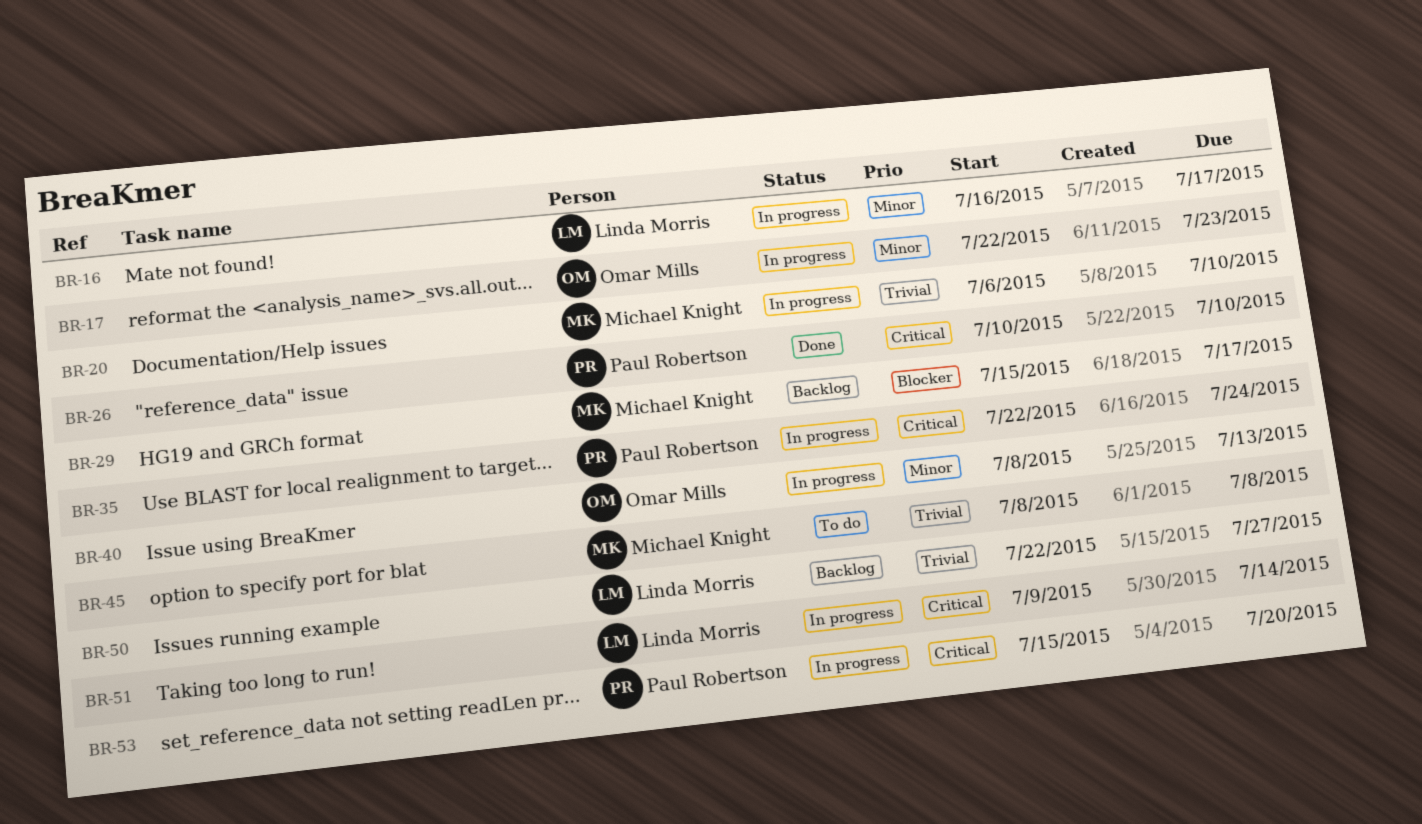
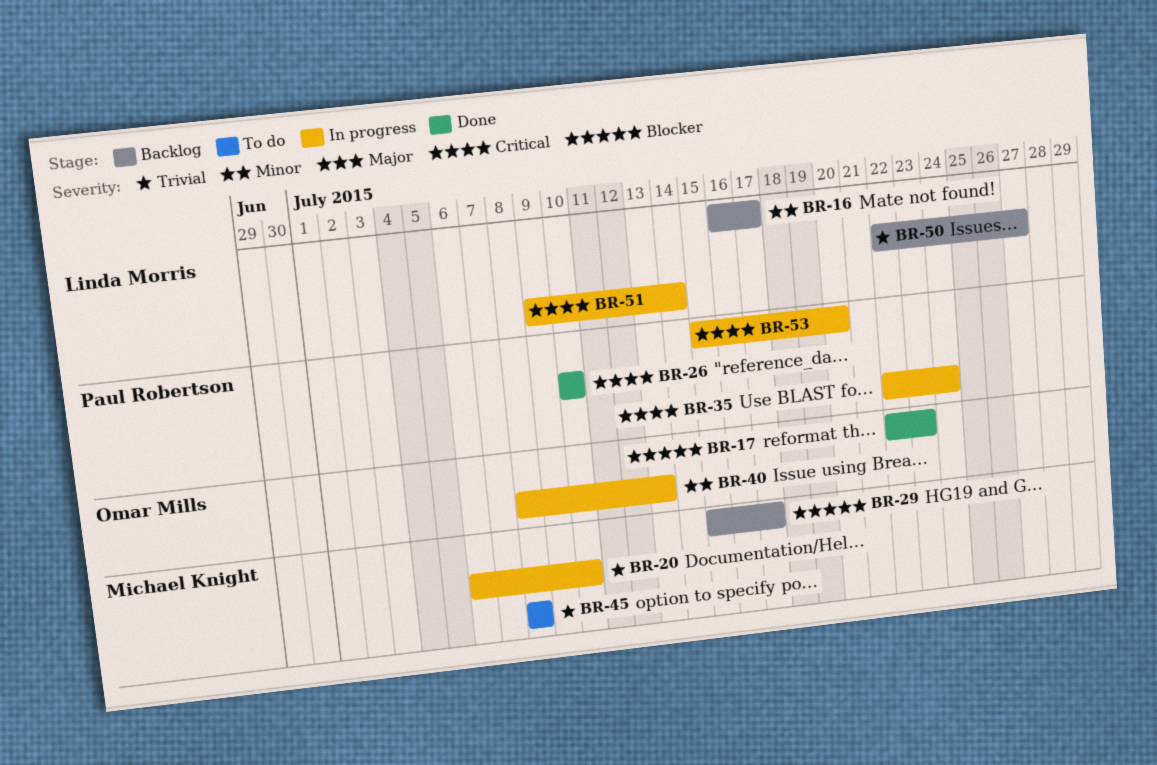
BR-16, status: In progress -> Backlog
BR-17, status: In progress -> Done
BR-17, priority: Minor -> Blocker

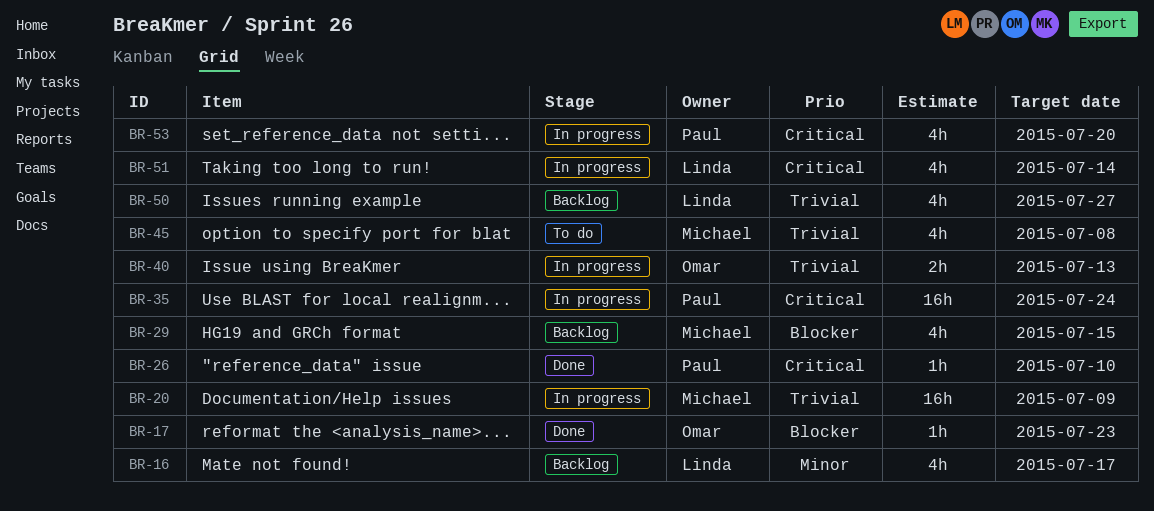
BR-20, due: Jul 10 -> Jul 9
BR-29, due: Jul 17 -> Jul 15
BR-40, priority: Minor -> Trivial

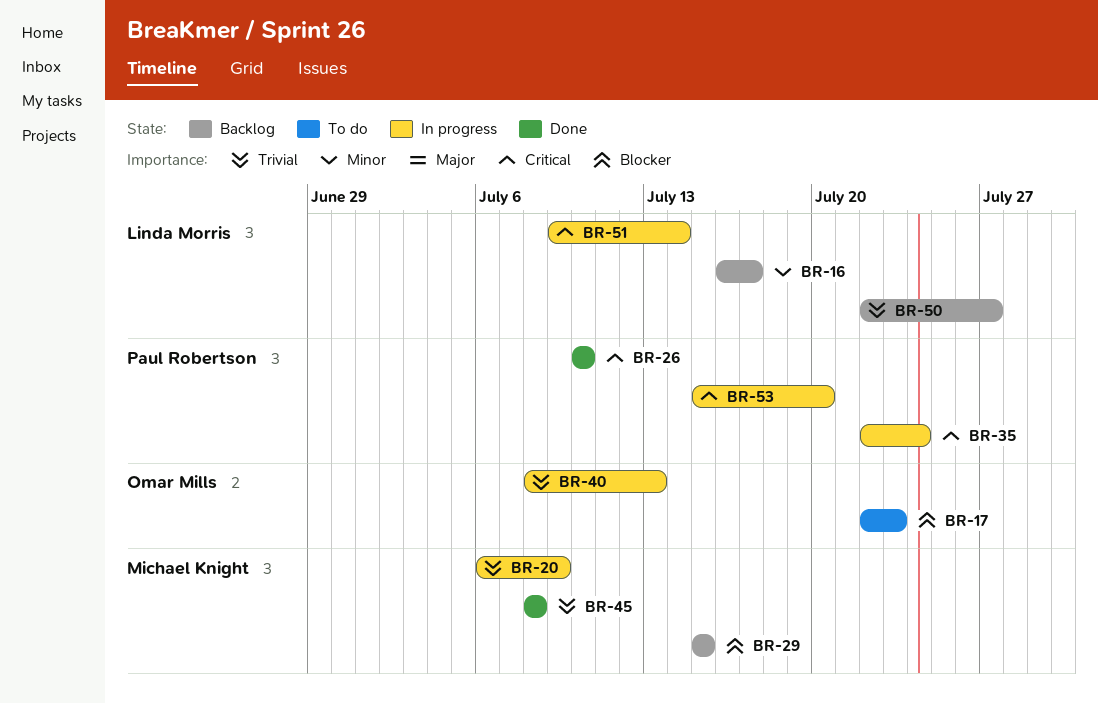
BR-17, status: Done -> To do
BR-45, status: To do -> Done

